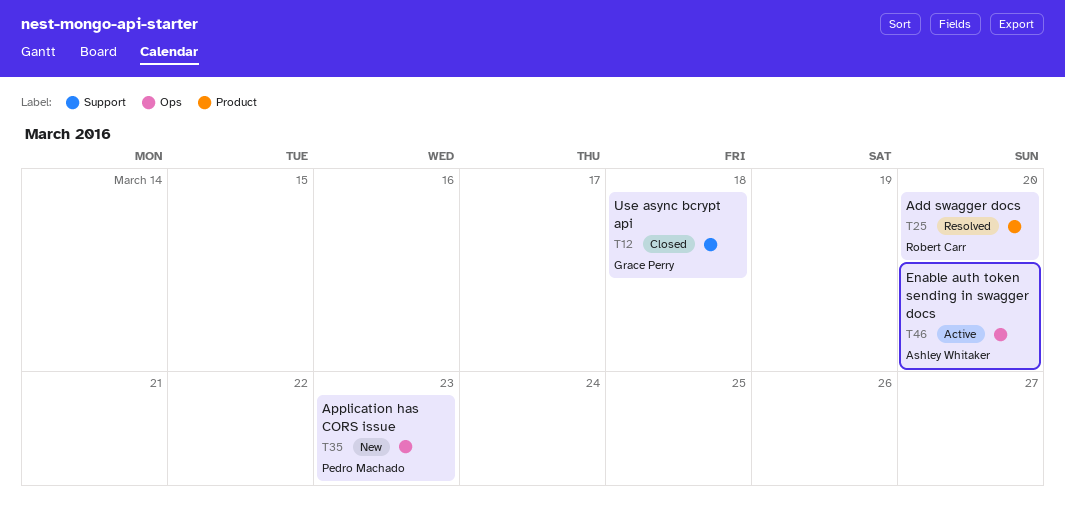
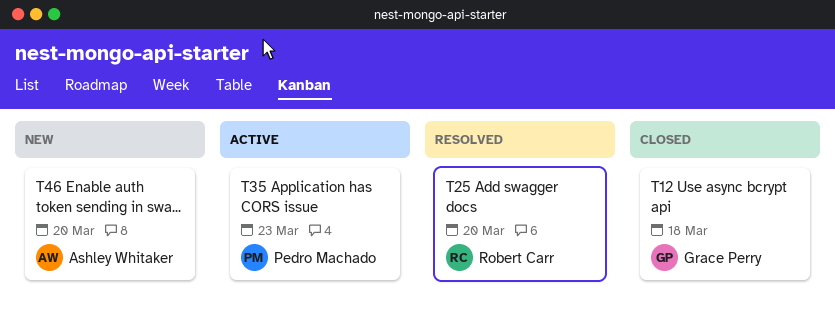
T35, status: New -> Active
T46, status: Active -> New

